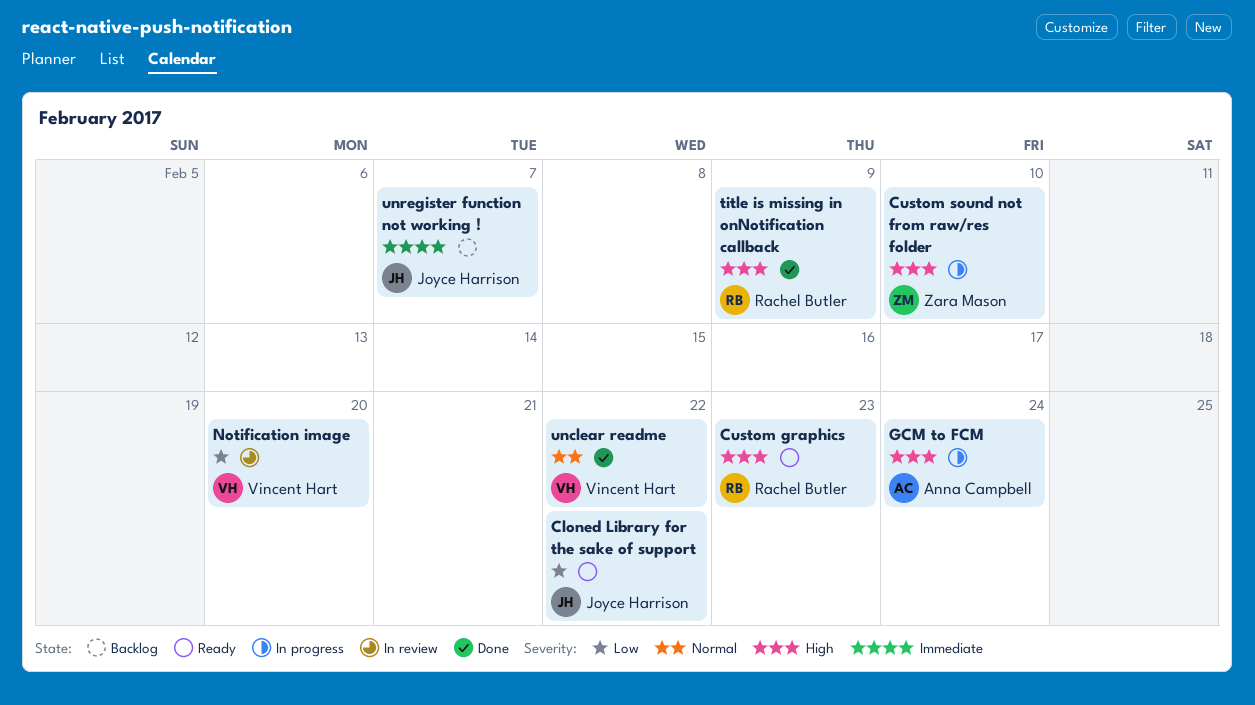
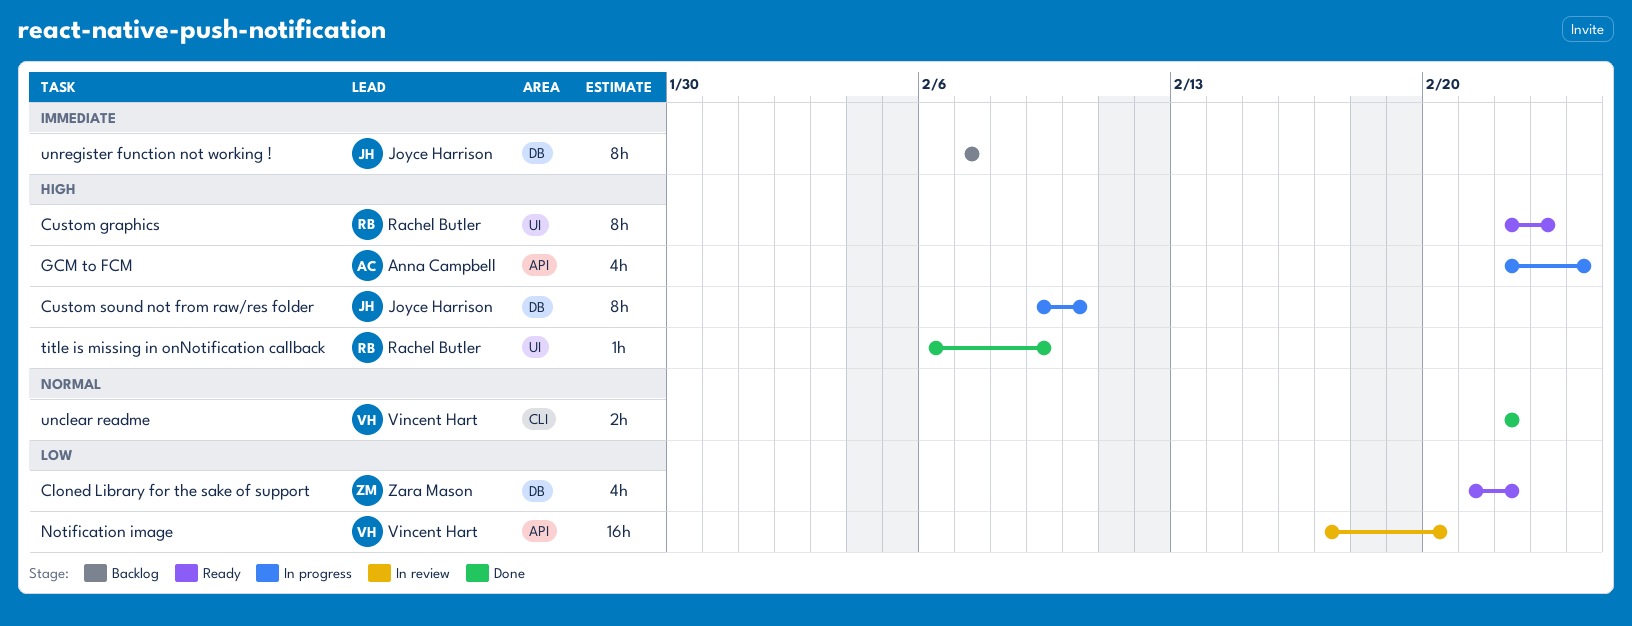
Cloned Library for the sake of support, owner: Joyce Harrison -> Zara Mason
Custom sound not from raw/res folder, owner: Zara Mason -> Joyce Harrison

